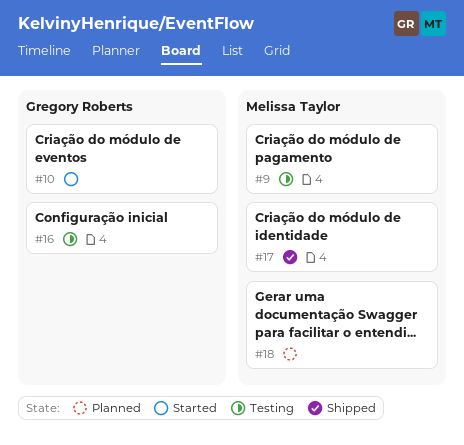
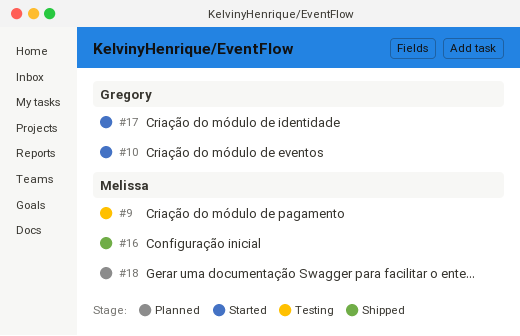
#16, status: Testing -> Shipped
#16, owner: Gregory Roberts -> Melissa Taylor
#17, status: Shipped -> Started
#17, owner: Melissa Taylor -> Gregory Roberts

